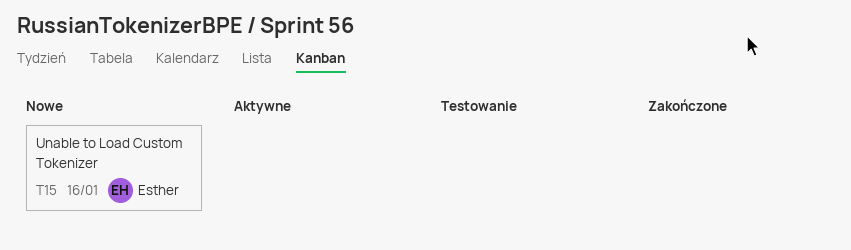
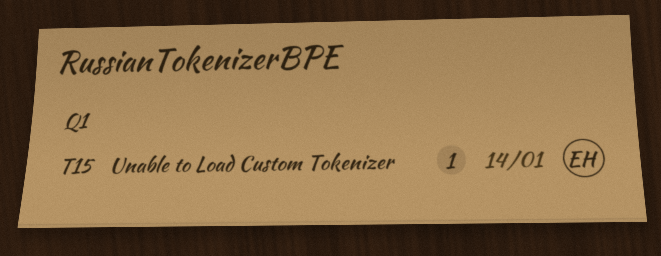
T15, due: Jan 16 -> Jan 14

